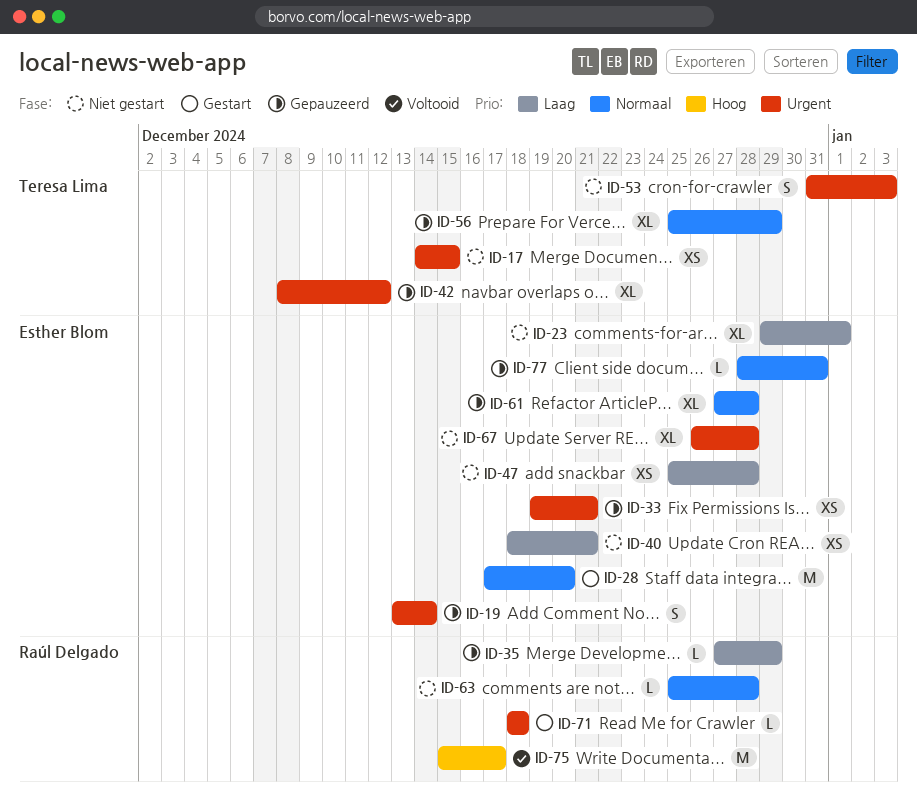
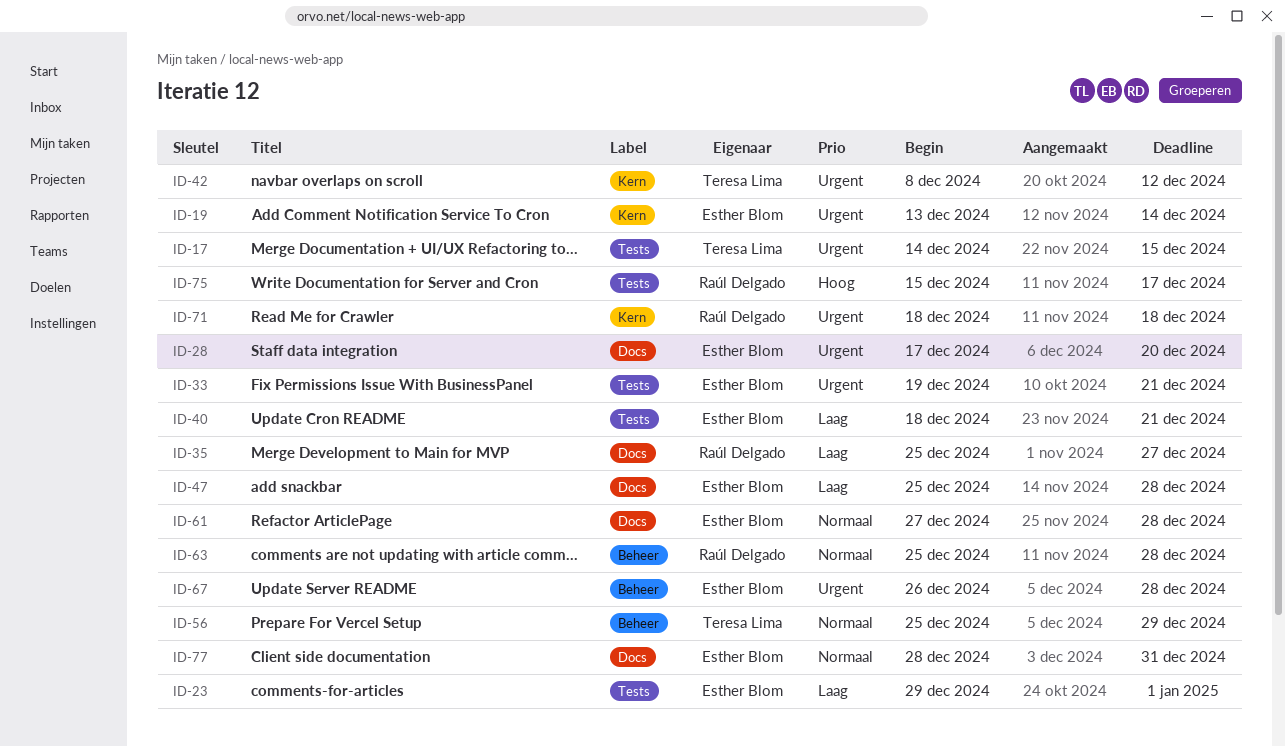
ID-28, priority: Normaal -> Urgent
ID-35, start: Dec 27 -> Dec 25
ID-35, due: Dec 29 -> Dec 27
ID-53: present -> none

